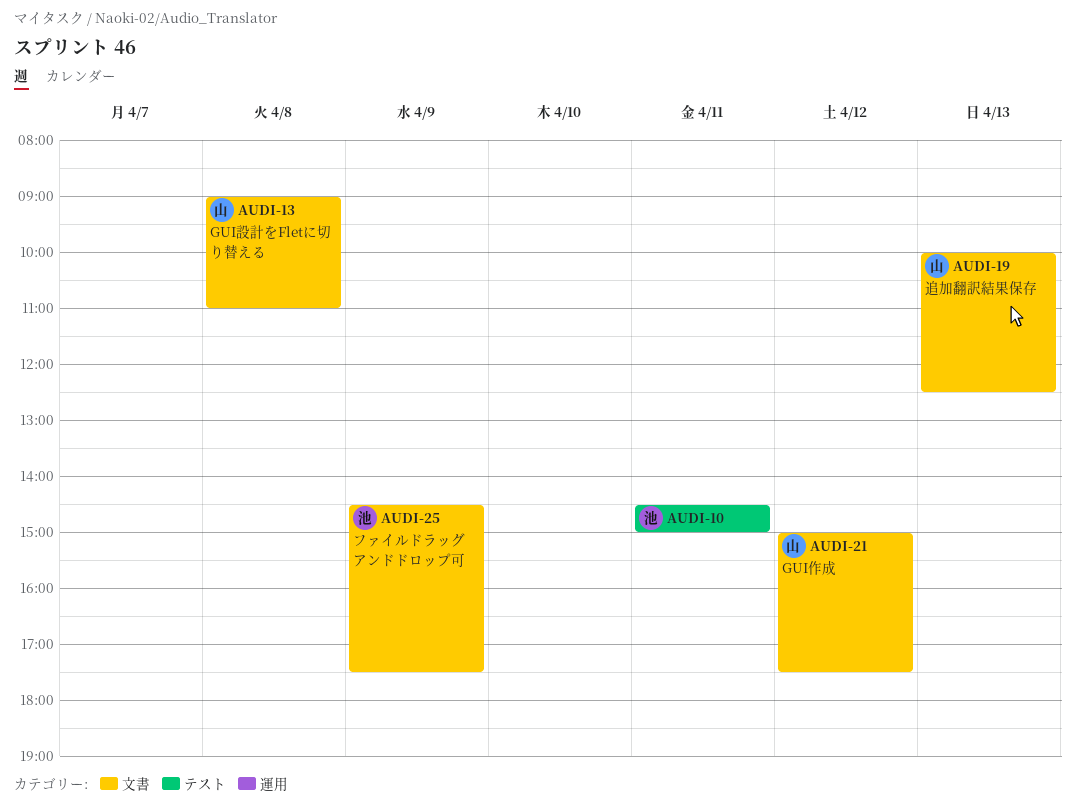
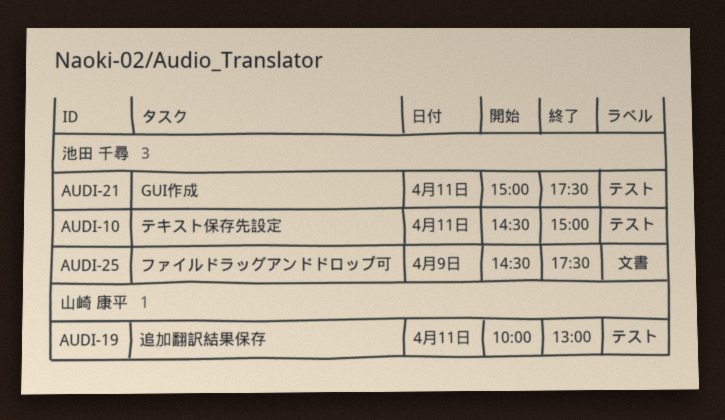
AUDI-13: present -> none
AUDI-19, label: 文書 -> テスト
AUDI-19, day: Apr 13 -> Apr 11
AUDI-19, ends: 12:30 -> 13:00
AUDI-21, owner: 山崎 康平 -> 池田 千尋
AUDI-21, label: 文書 -> テスト
AUDI-21, day: Apr 12 -> Apr 11

